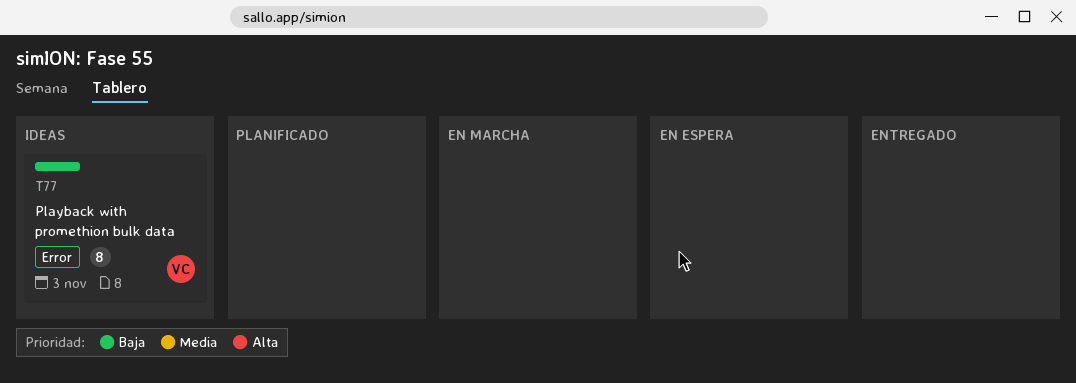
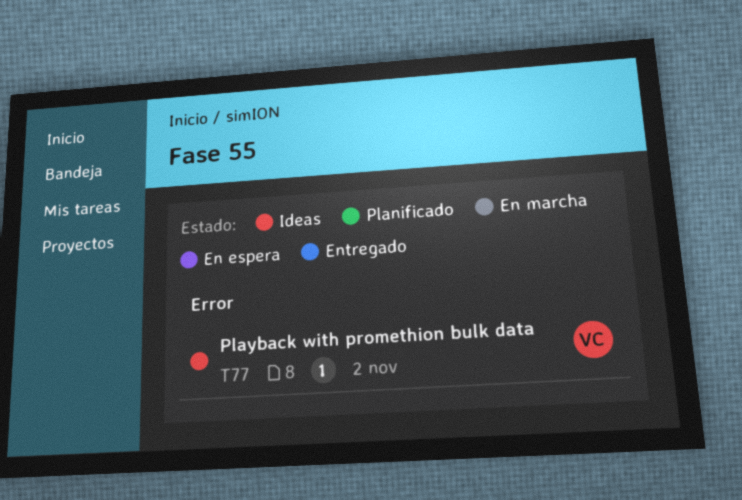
T77, estimate: 8 -> 1
T77, due: Nov 3 -> Nov 2

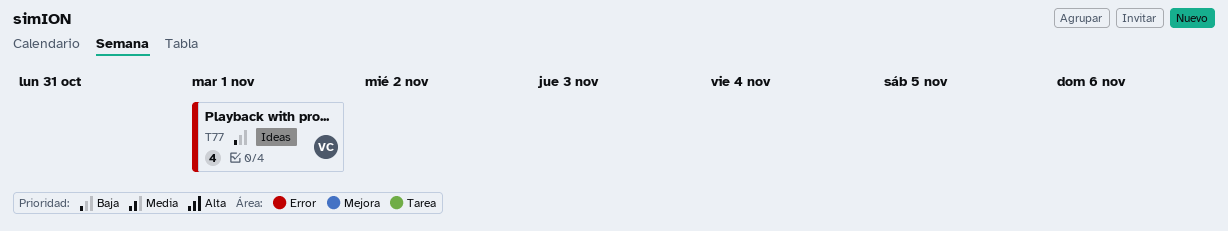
T77, estimate: 1 -> 4
T77, due: Nov 2 -> Nov 1

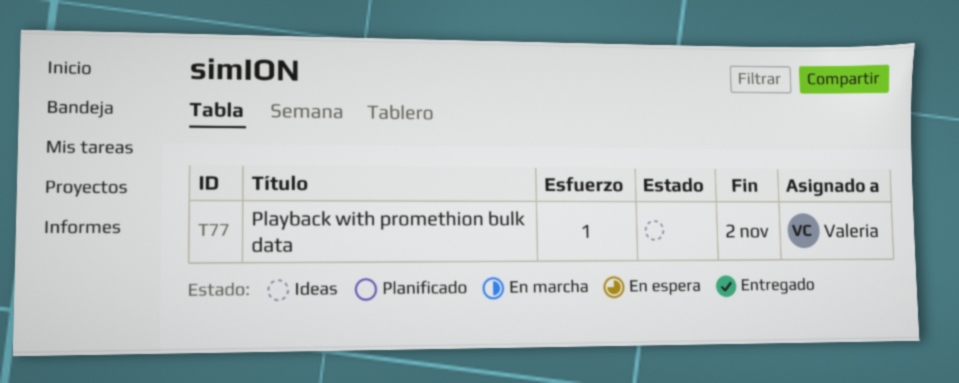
T77, estimate: 4 -> 1
T77, due: Nov 1 -> Nov 2

